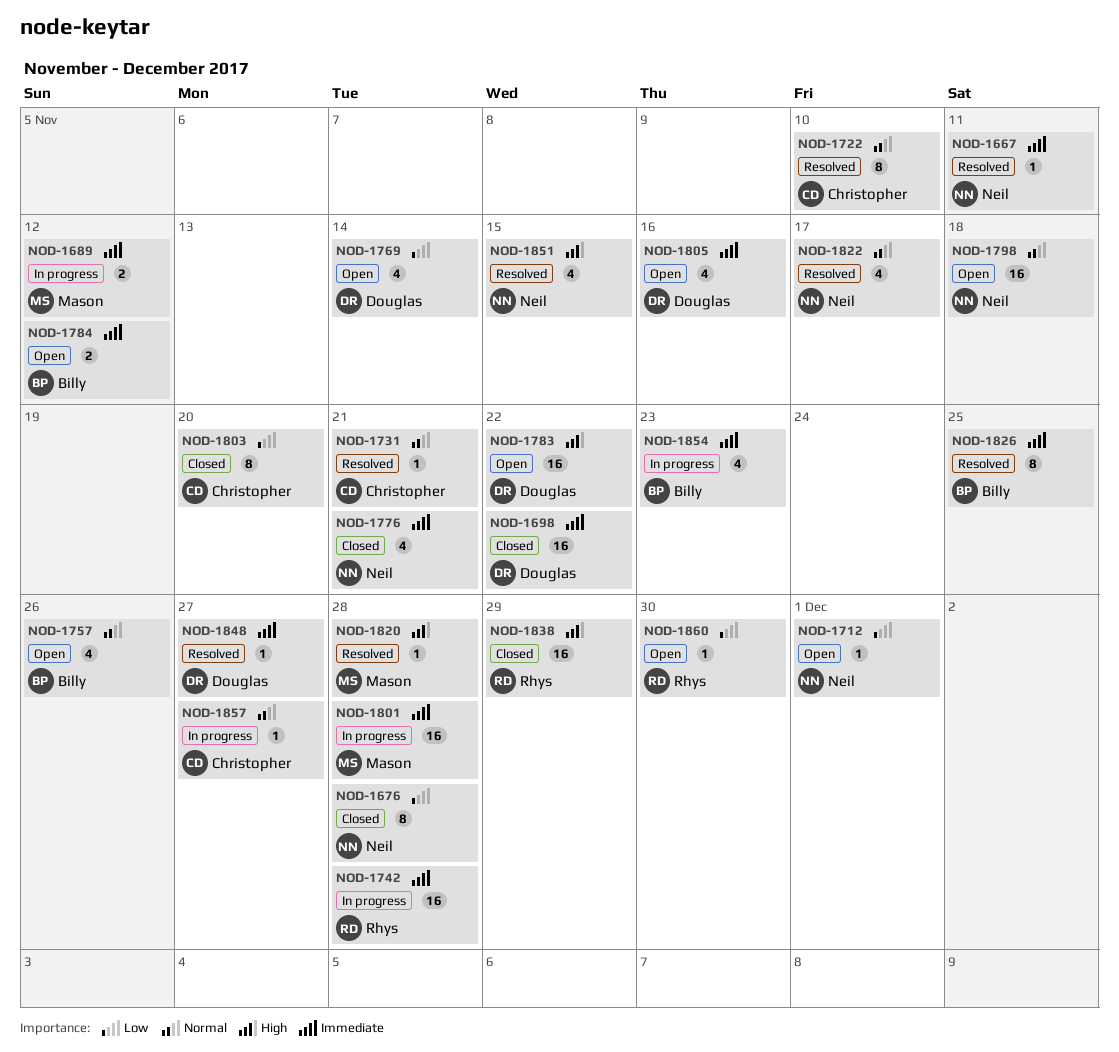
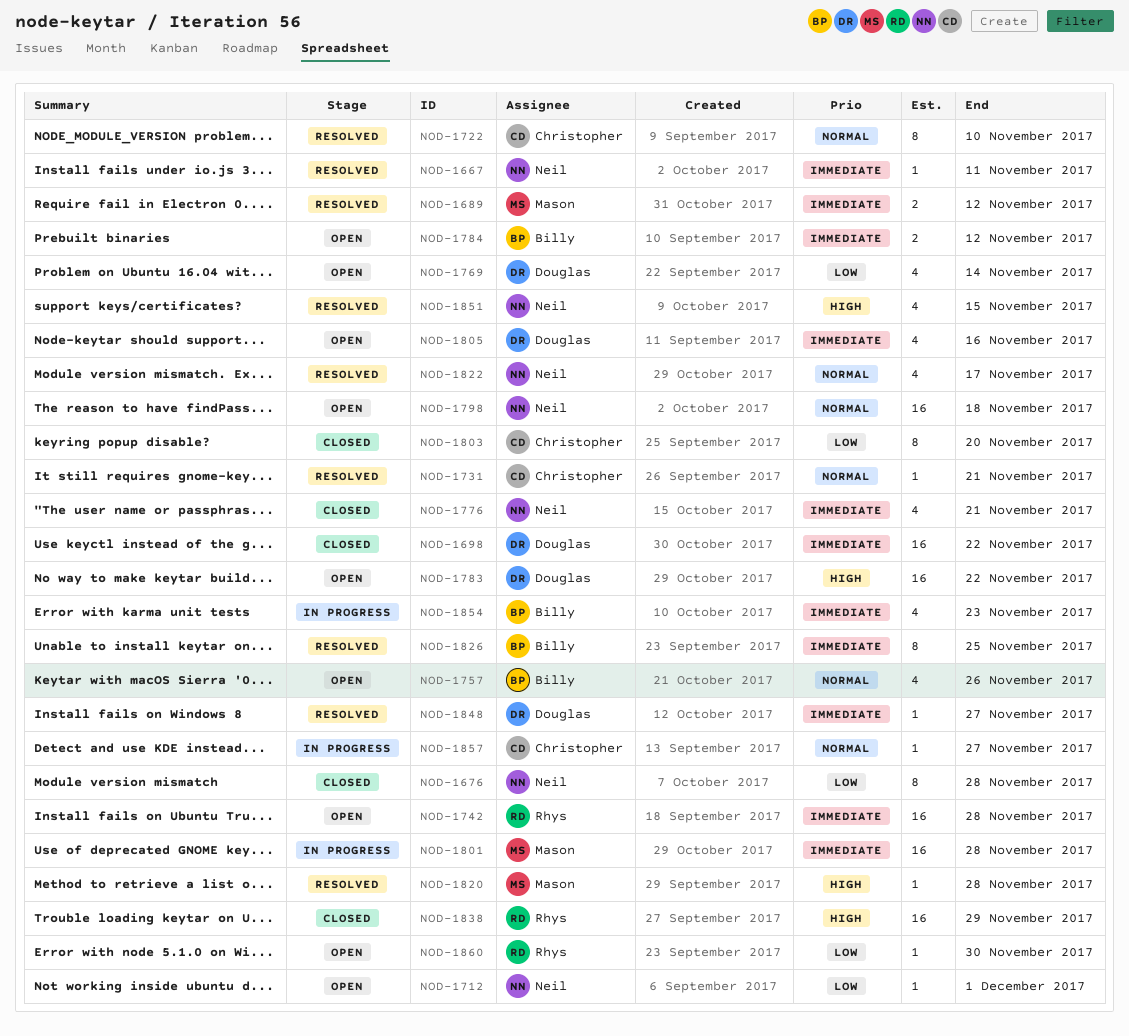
NOD-1689, status: In progress -> Resolved
NOD-1742, status: In progress -> Open

